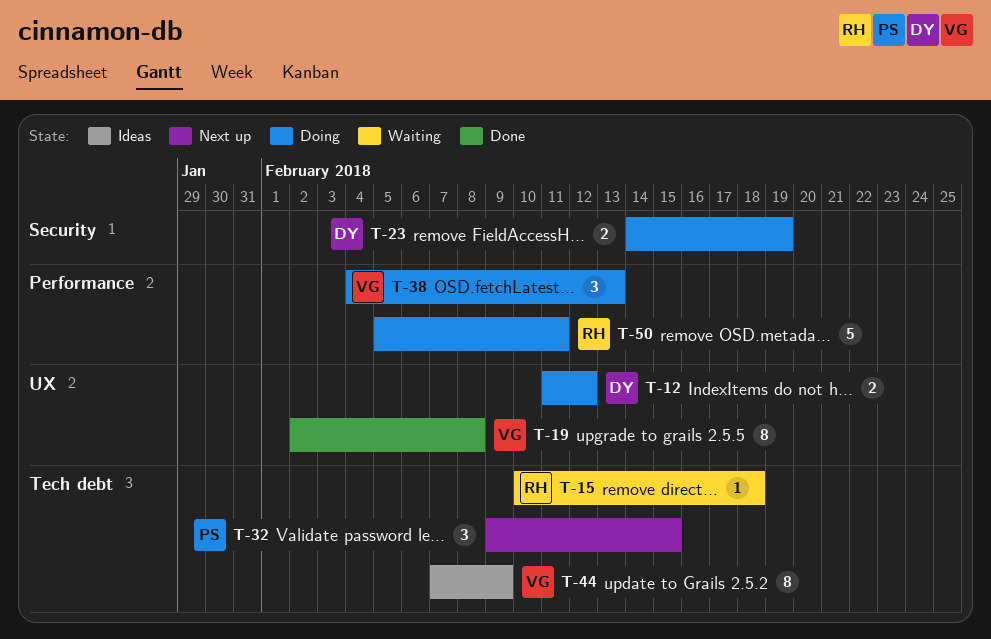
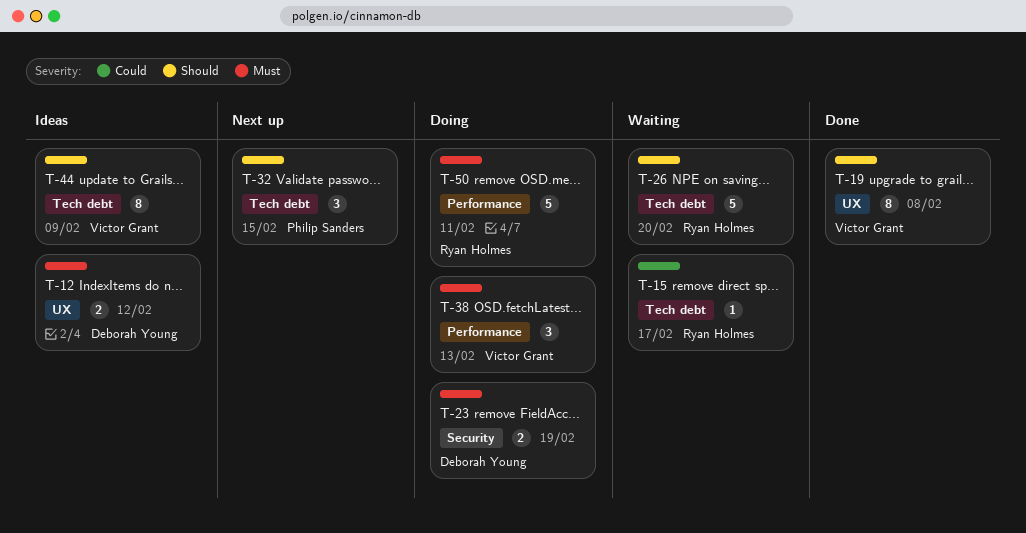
T-12, status: Doing -> Ideas
T-15, due: Feb 18 -> Feb 17
T-26: none -> present

